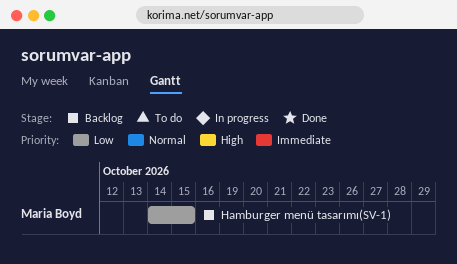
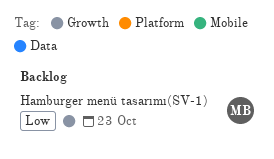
Hamburger menü tasarımı(SV-1), due: Oct 15 -> Oct 23

